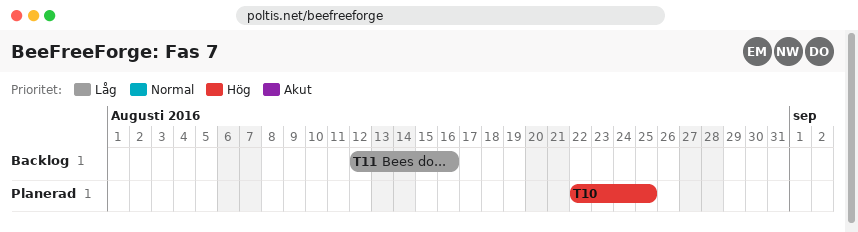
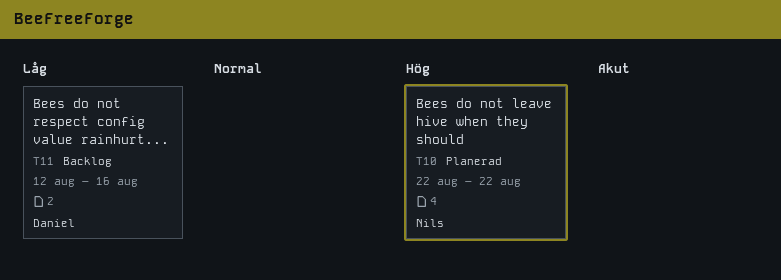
T10, due: Aug 25 -> Aug 22

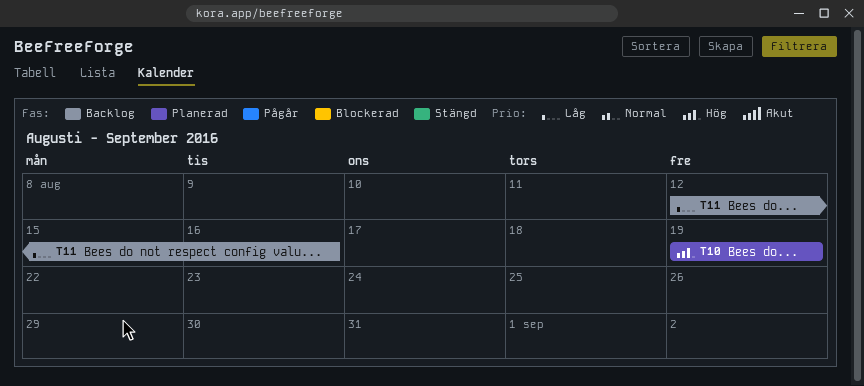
T10, start: Aug 22 -> Aug 19
T10, due: Aug 22 -> Aug 19

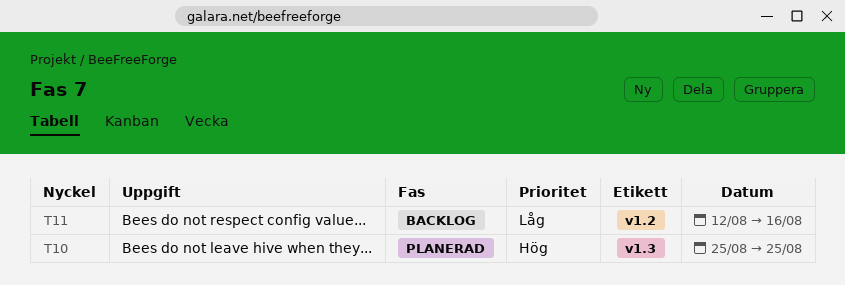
T10, start: Aug 19 -> Aug 25
T10, due: Aug 19 -> Aug 25

